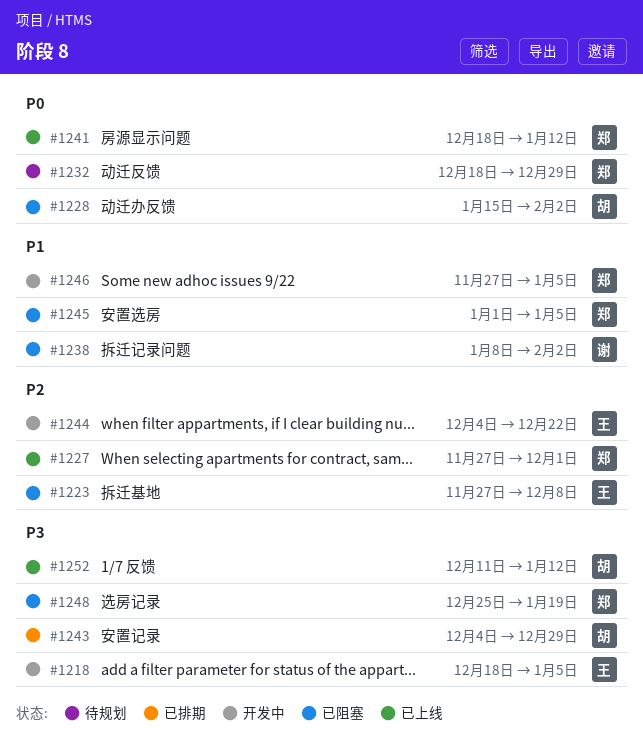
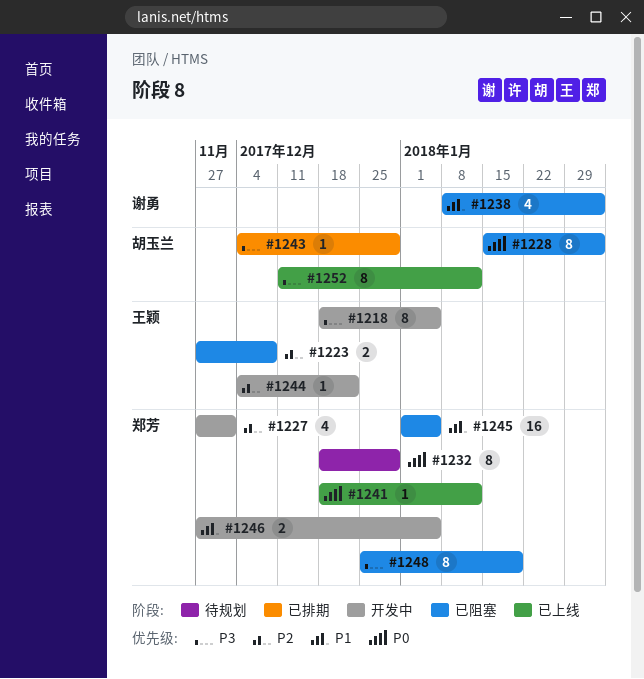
#1227, status: 已上线 -> 开发中

